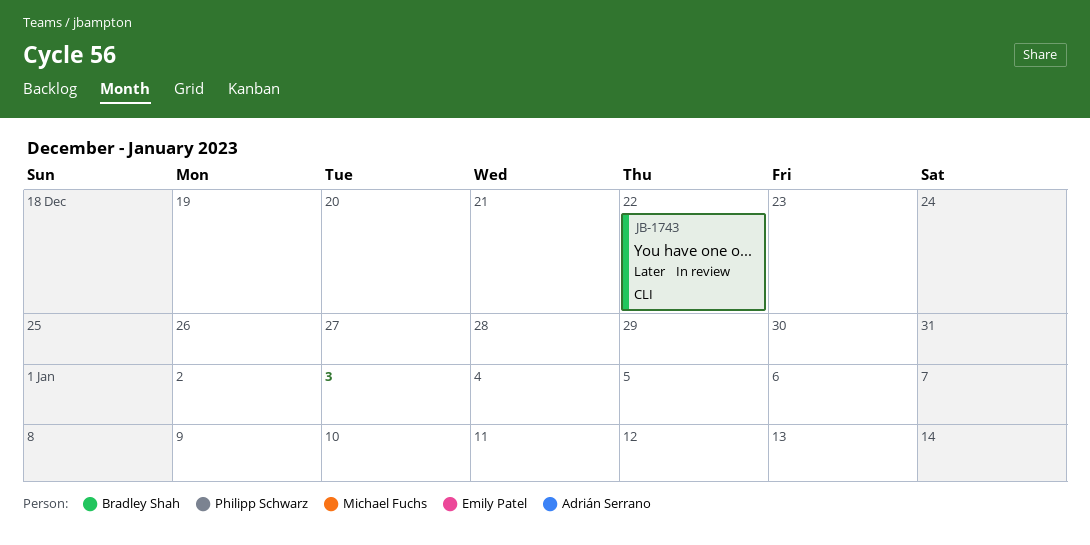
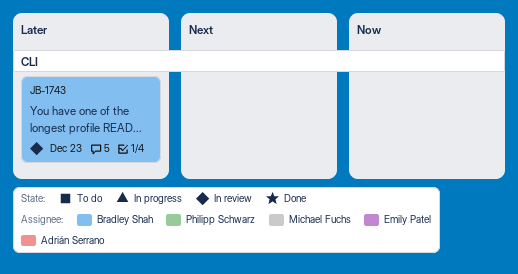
JB-1743, due: Dec 22 -> Dec 23

